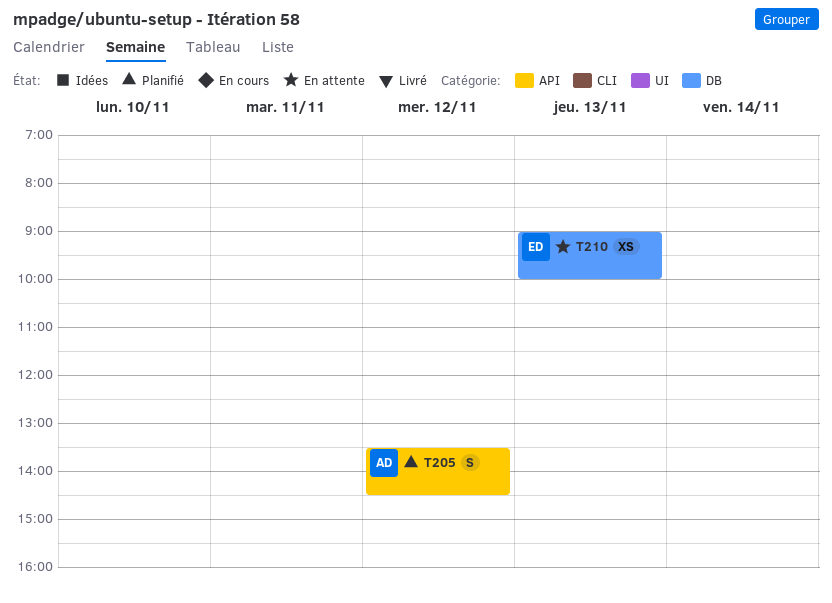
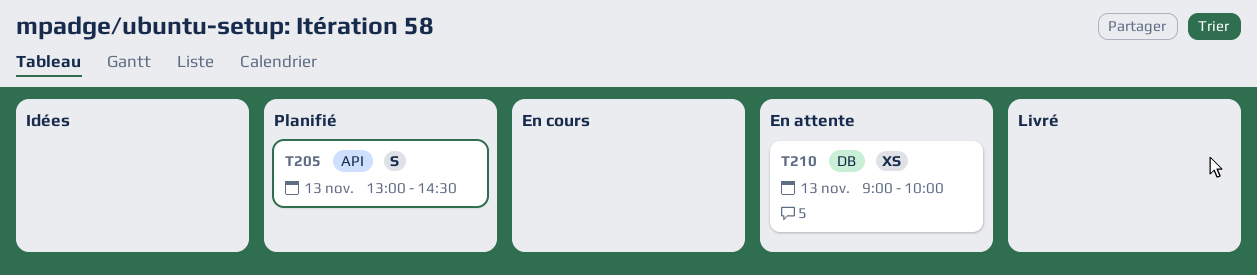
T205, day: Nov 12 -> Nov 13
T205, begins: 13:30 -> 13:00

